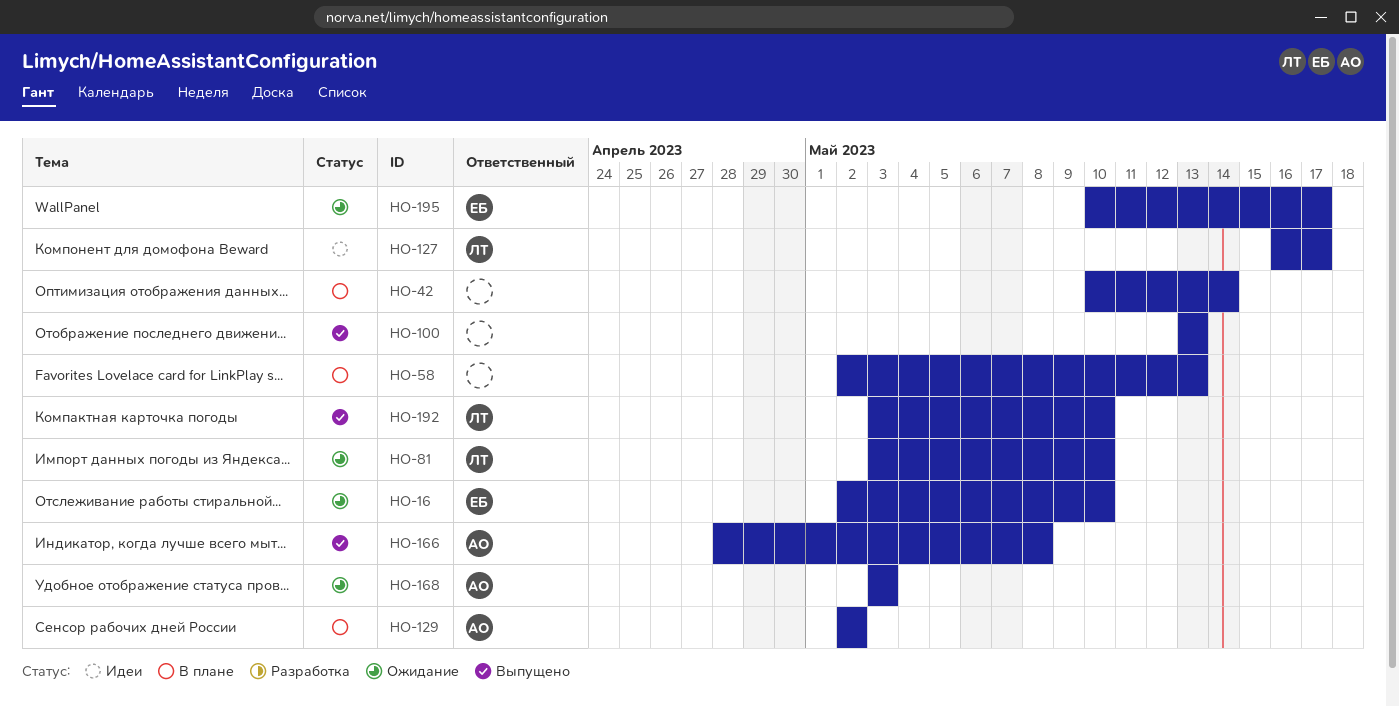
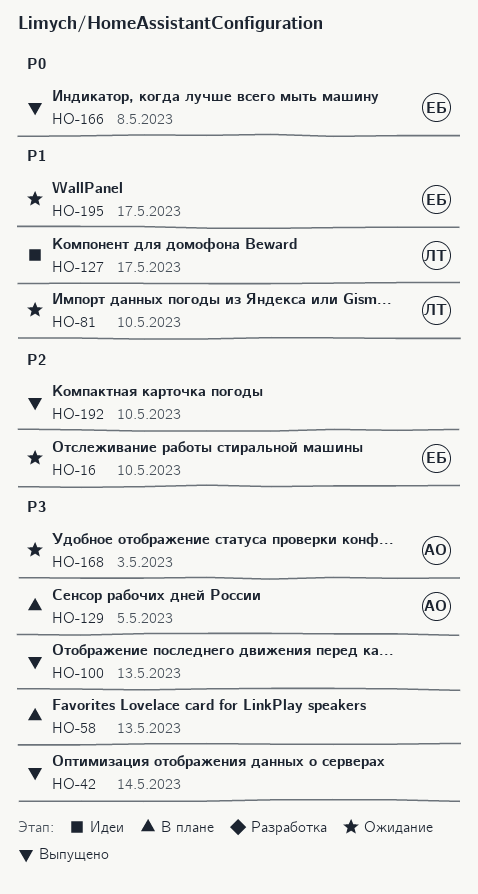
HO-42, status: В плане -> Выпущено
HO-129, due: May 2 -> May 5
HO-166, owner: АО -> ЕБ
HO-192, owner: ЛТ -> none

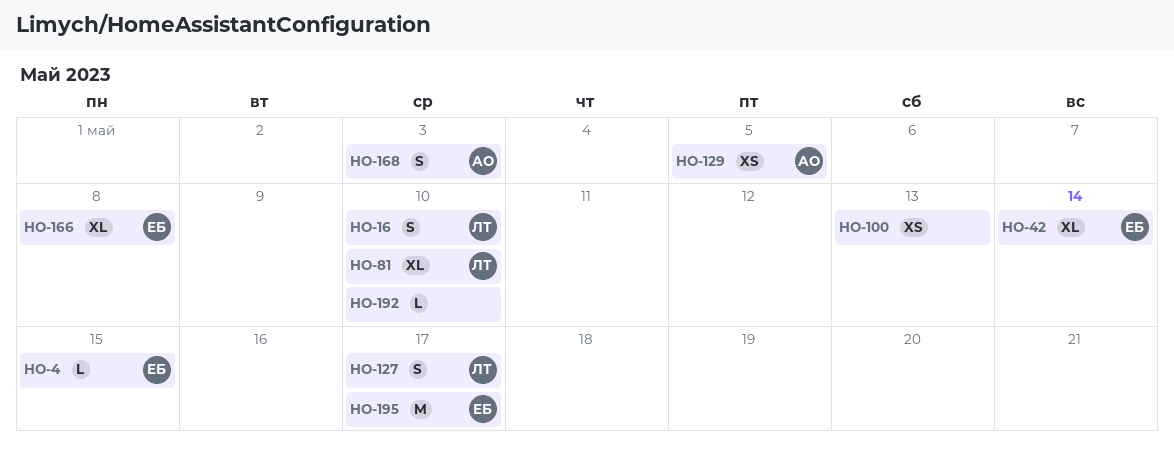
HO-4: none -> present
HO-16, owner: ЕБ -> ЛТ
HO-42, owner: none -> ЕБ
HO-58: present -> none

